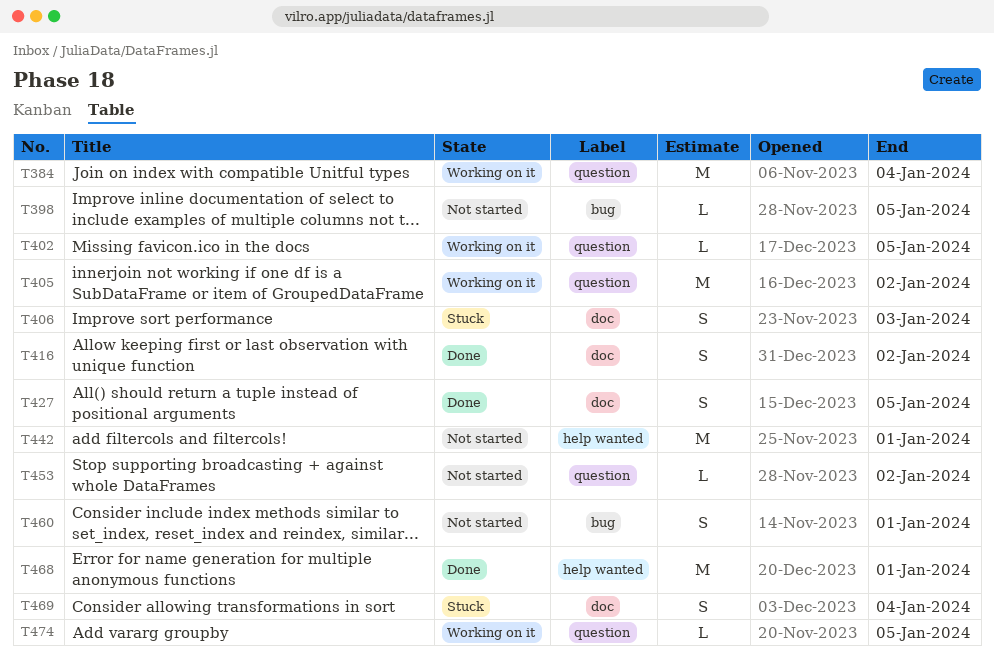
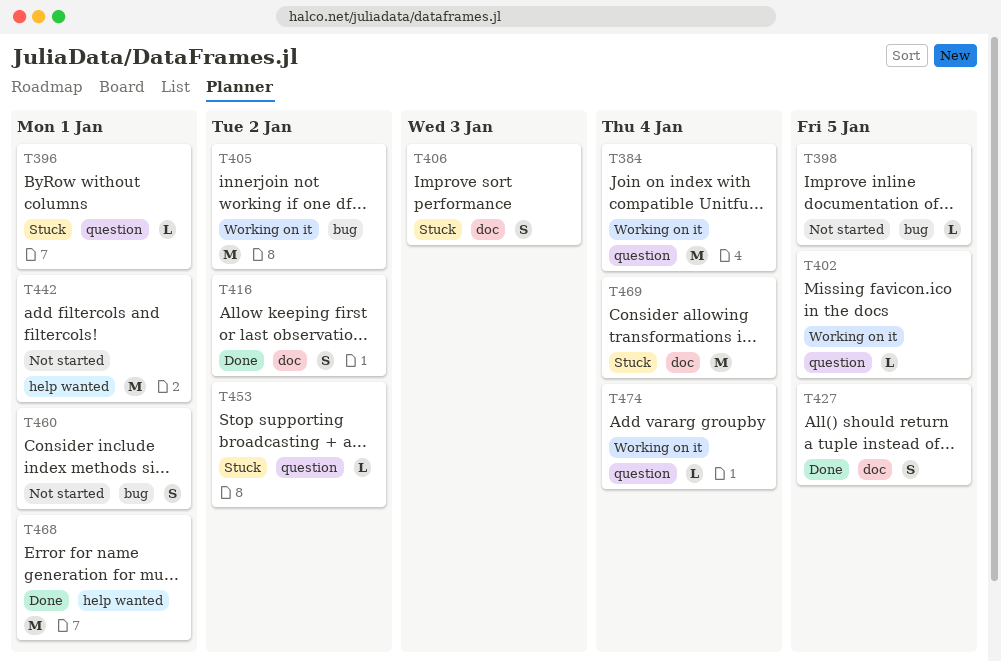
T396: none -> present
T405, label: question -> bug
T453, status: Not started -> Stuck
T469, estimate: S -> M
T474, due: Jan 5 -> Jan 4

